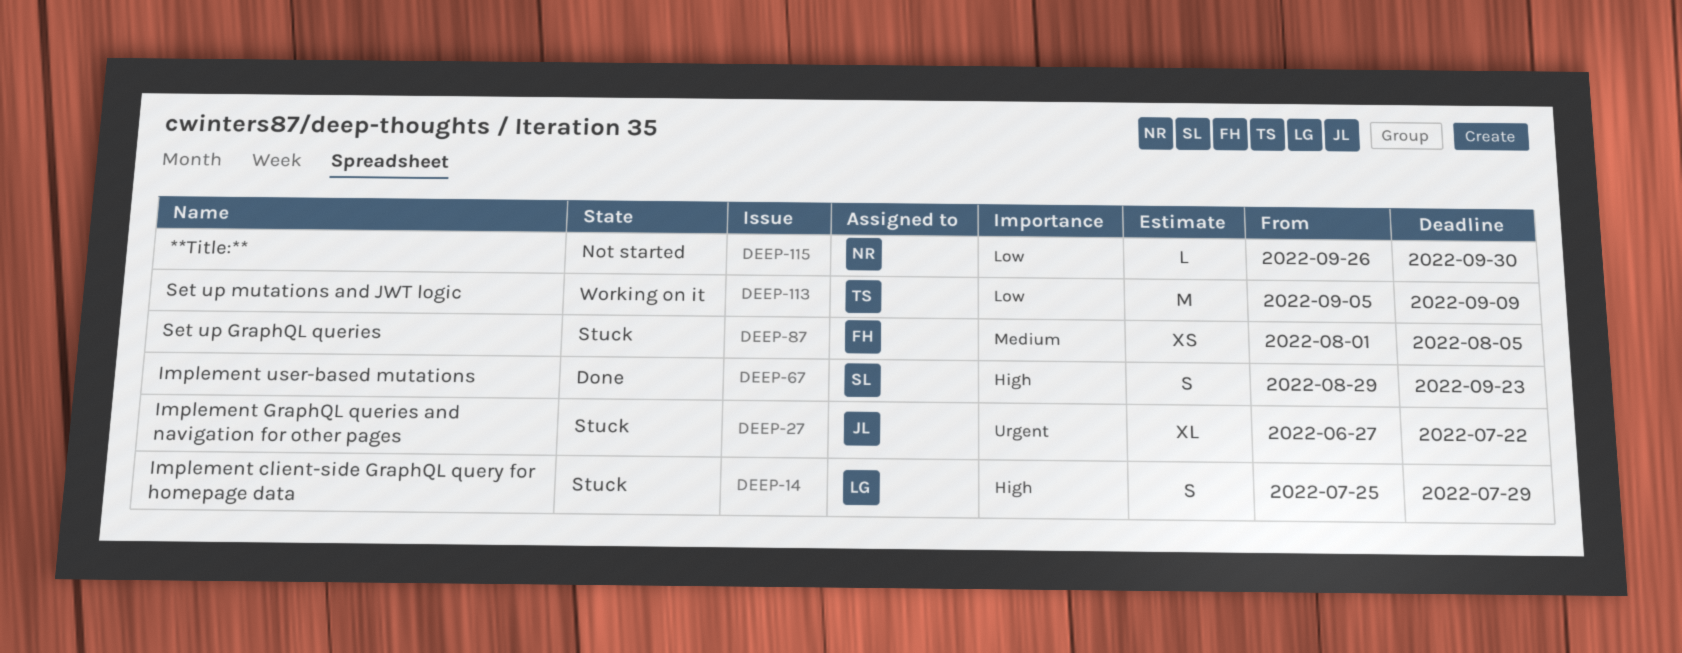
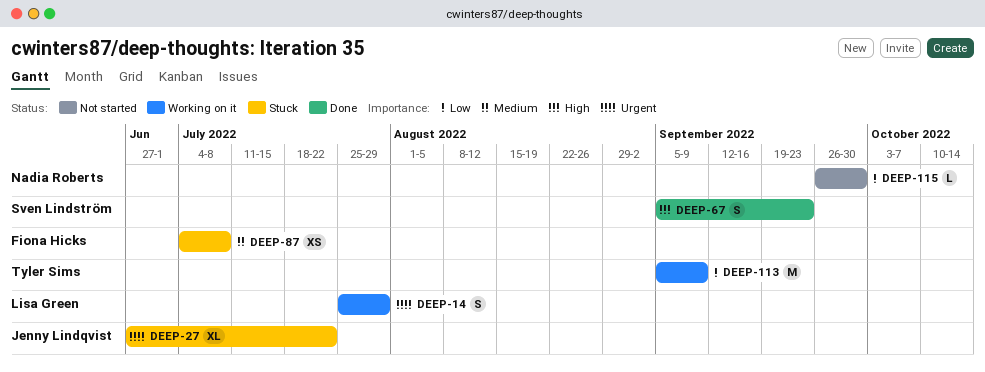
DEEP-14, status: Stuck -> Working on it
DEEP-14, priority: High -> Urgent
DEEP-67, start: Aug 29 -> Sep 5
DEEP-87, start: Aug 1 -> Jul 4
DEEP-87, due: Aug 5 -> Jul 8

